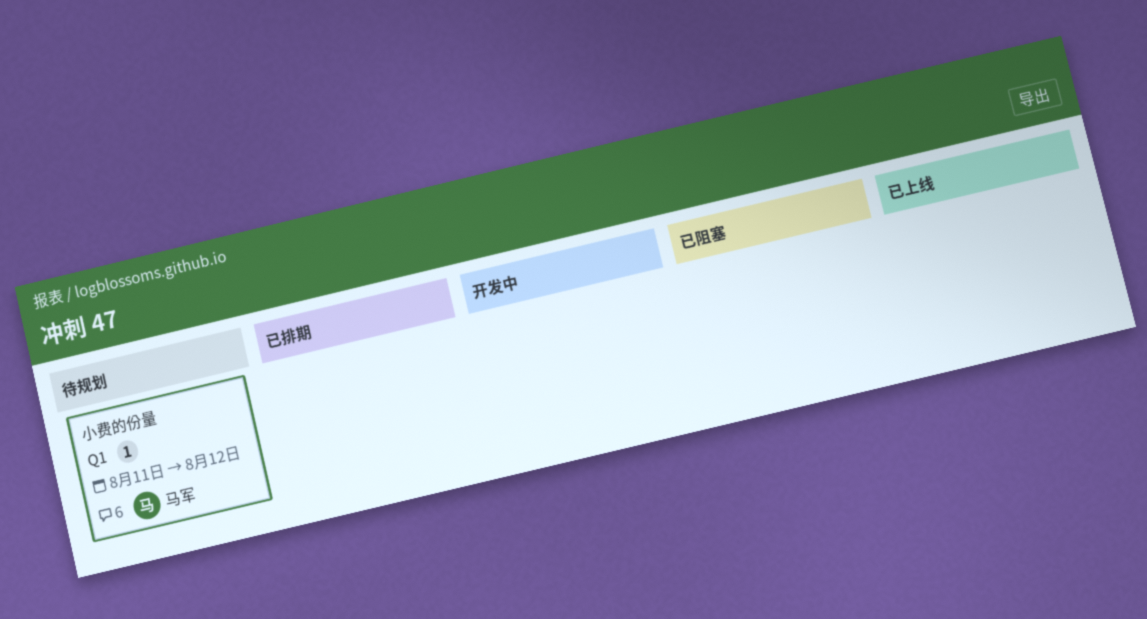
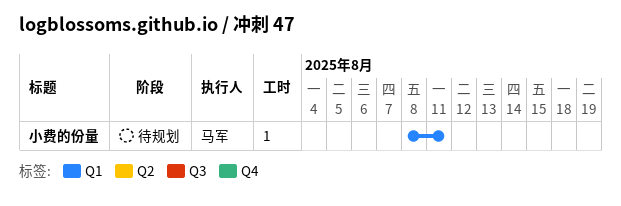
小费的份量, start: Aug 11 -> Aug 8
小费的份量, due: Aug 12 -> Aug 11

